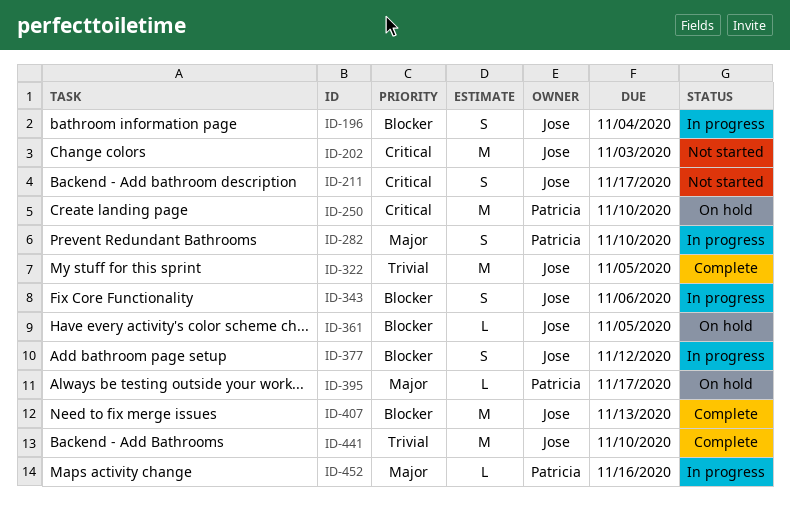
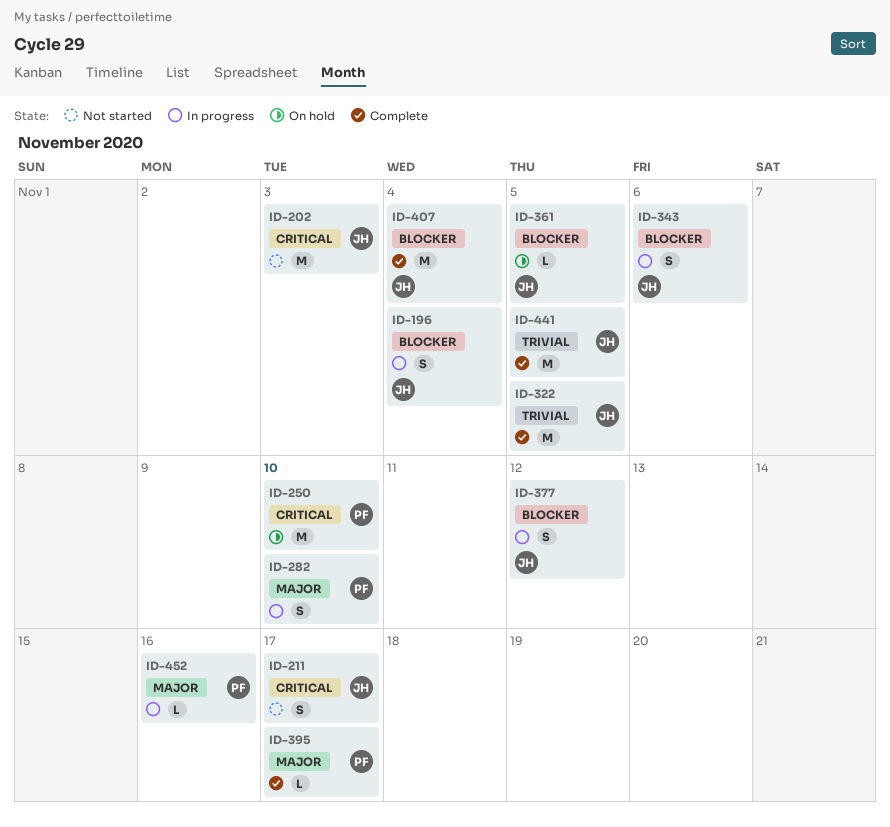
ID-395, status: On hold -> Complete
ID-407, due: Nov 13 -> Nov 4
ID-441, due: Nov 10 -> Nov 5

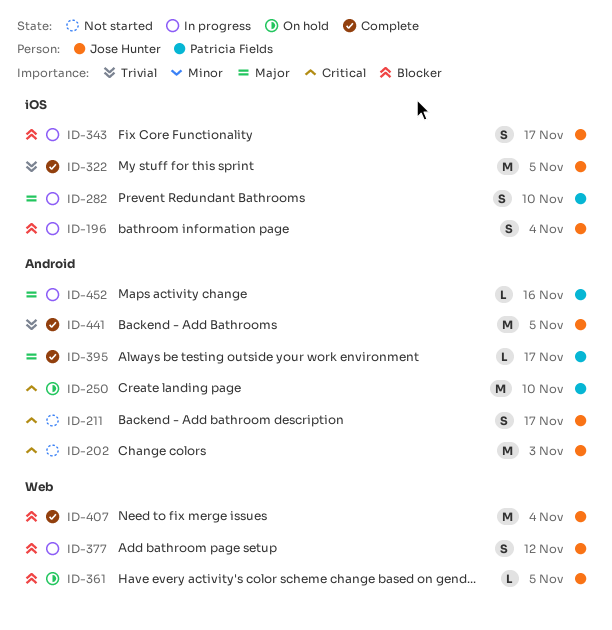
ID-343, due: Nov 6 -> Nov 17

